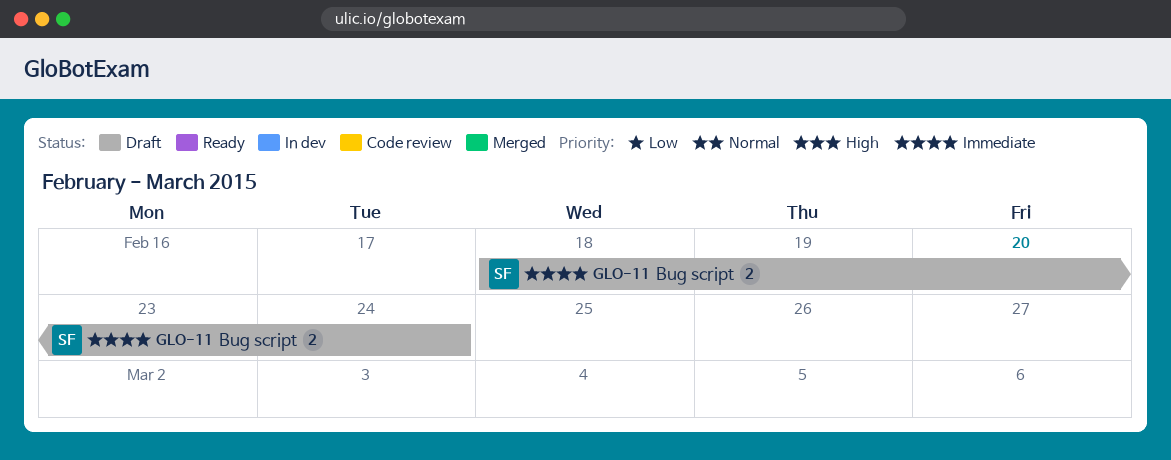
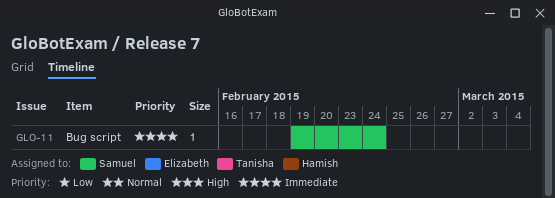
GLO-11, estimate: 2 -> 1
GLO-11, start: Feb 18 -> Feb 19

